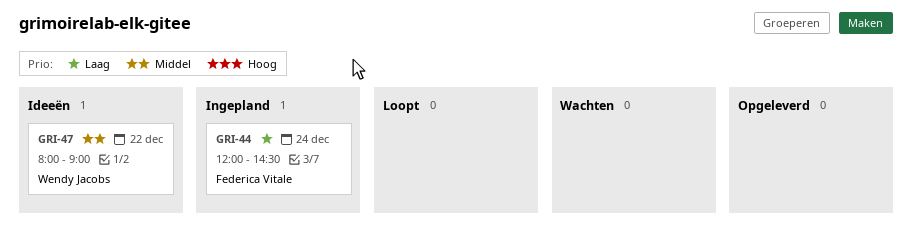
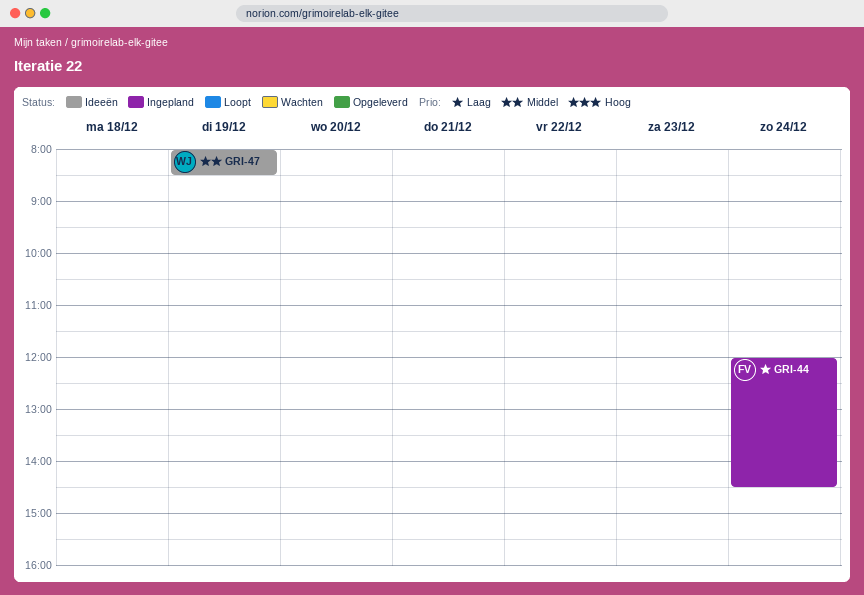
GRI-47, day: Dec 22 -> Dec 19
GRI-47, ends: 09:00 -> 08:30

